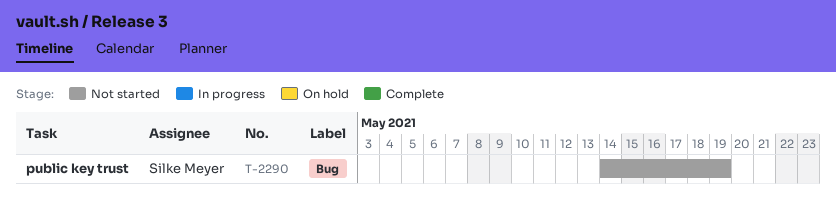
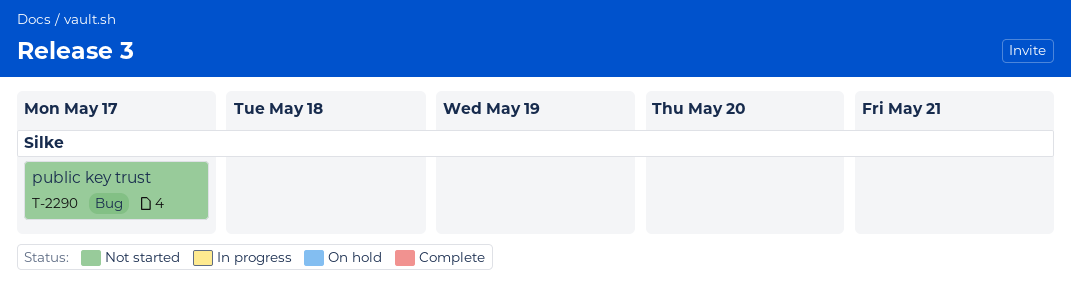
T-2290, due: May 19 -> May 17

